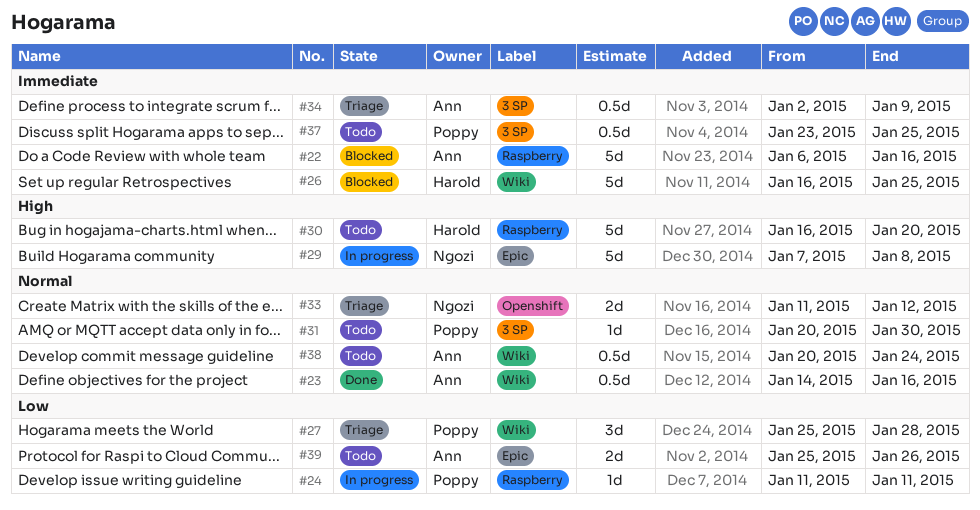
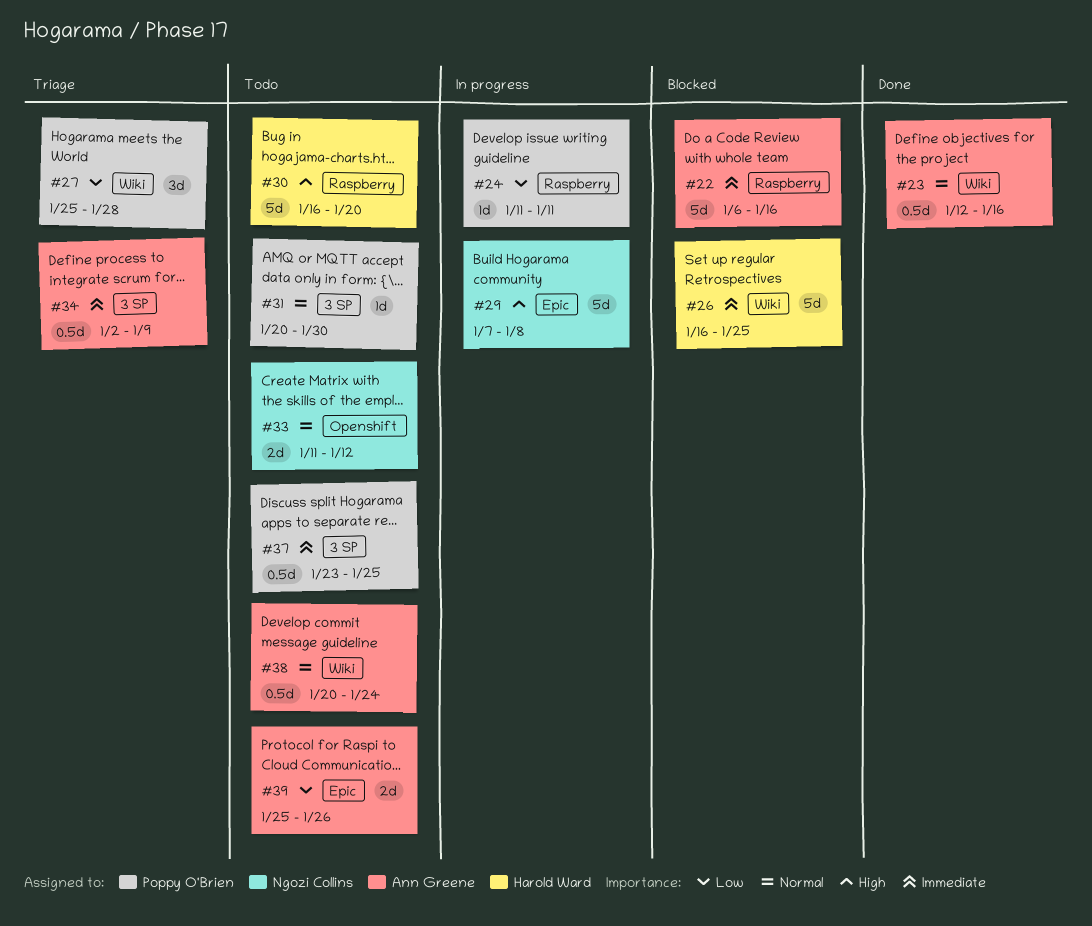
#23, start: Jan 14 -> Jan 12
#33, status: Triage -> Todo

